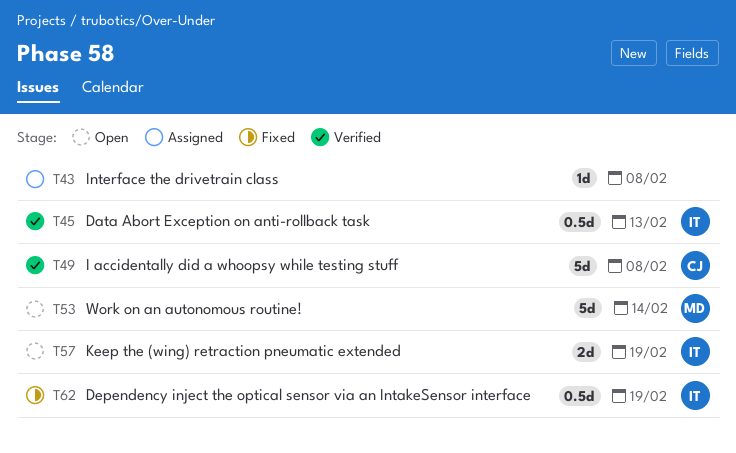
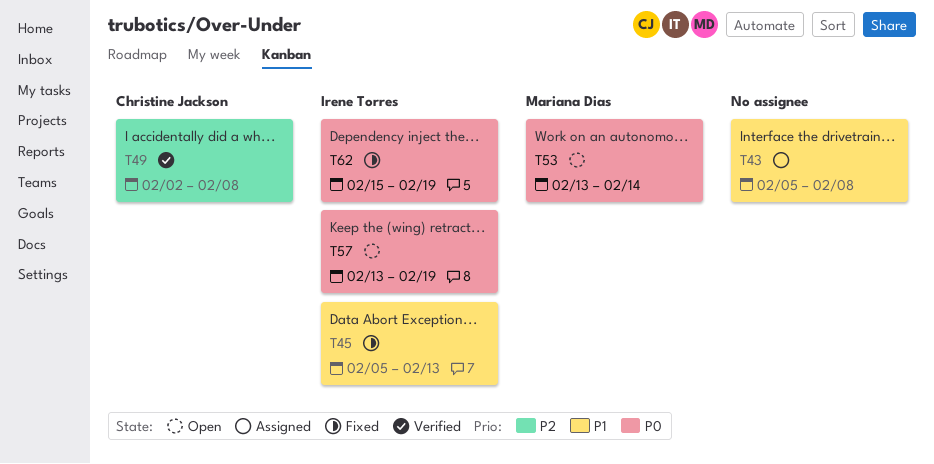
T45, status: Verified -> Fixed

